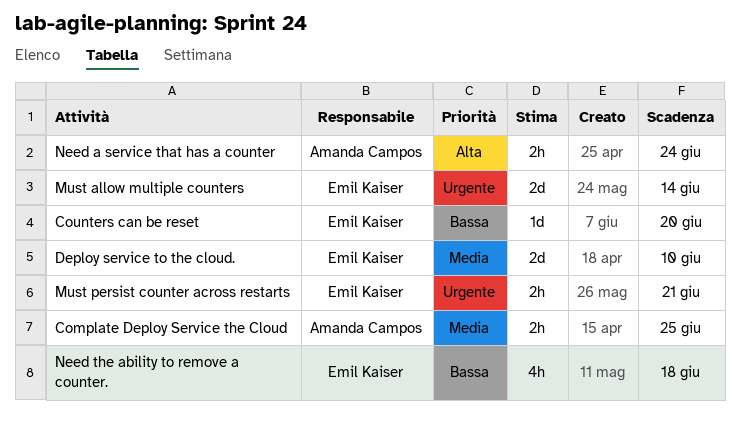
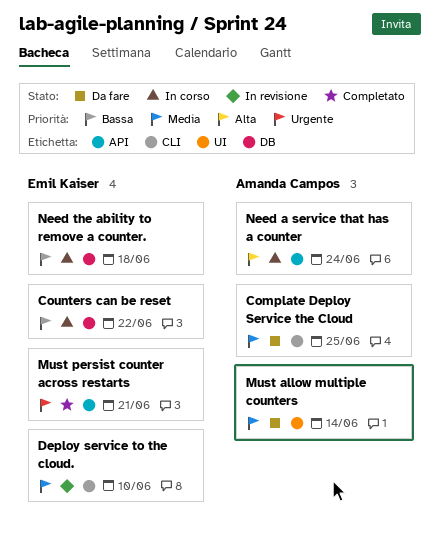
Counters can be reset, due: Jun 20 -> Jun 22
Must allow multiple counters, owner: Emil Kaiser -> Amanda Campos
Must allow multiple counters, priority: Urgente -> Media

